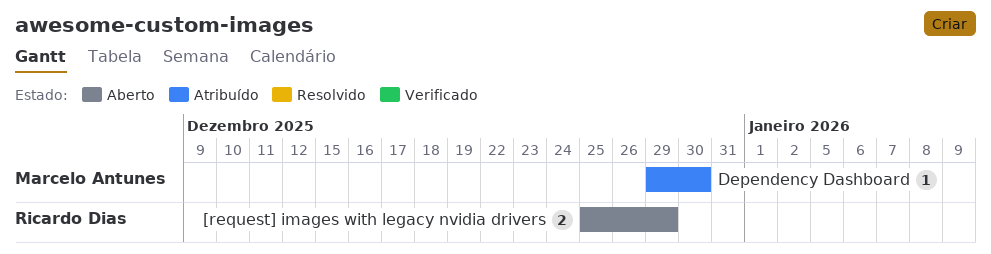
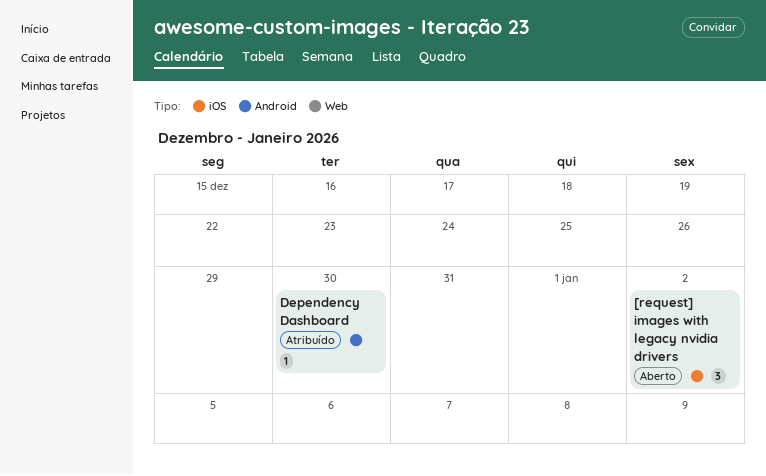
[request] images with legacy nvidia drivers, estimate: 2 -> 3
[request] images with legacy nvidia drivers, due: Dec 29 -> Jan 2

